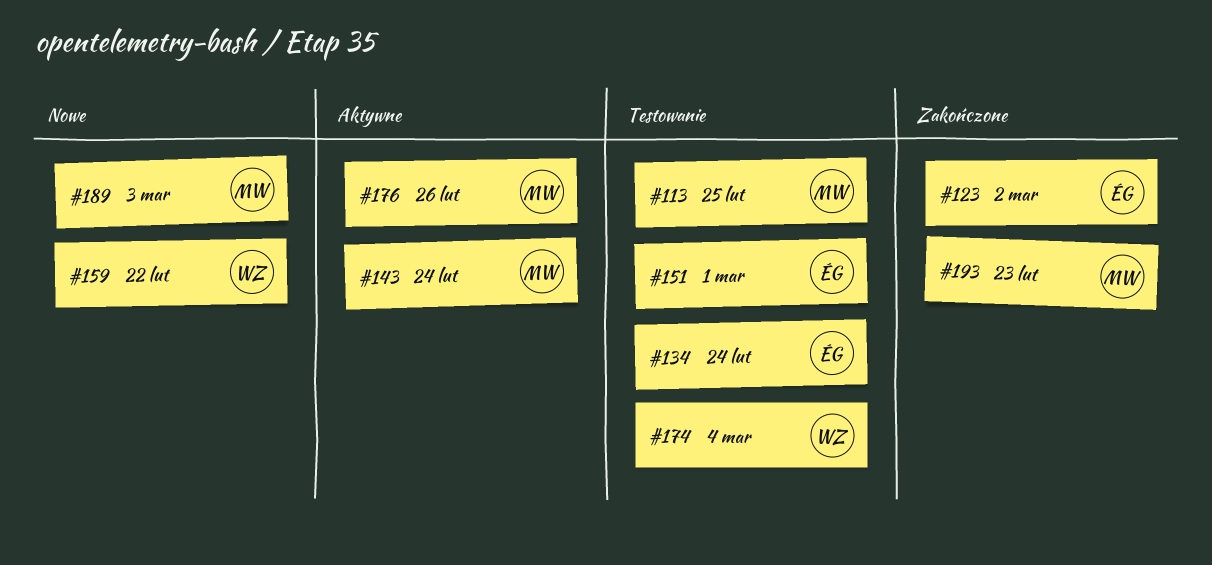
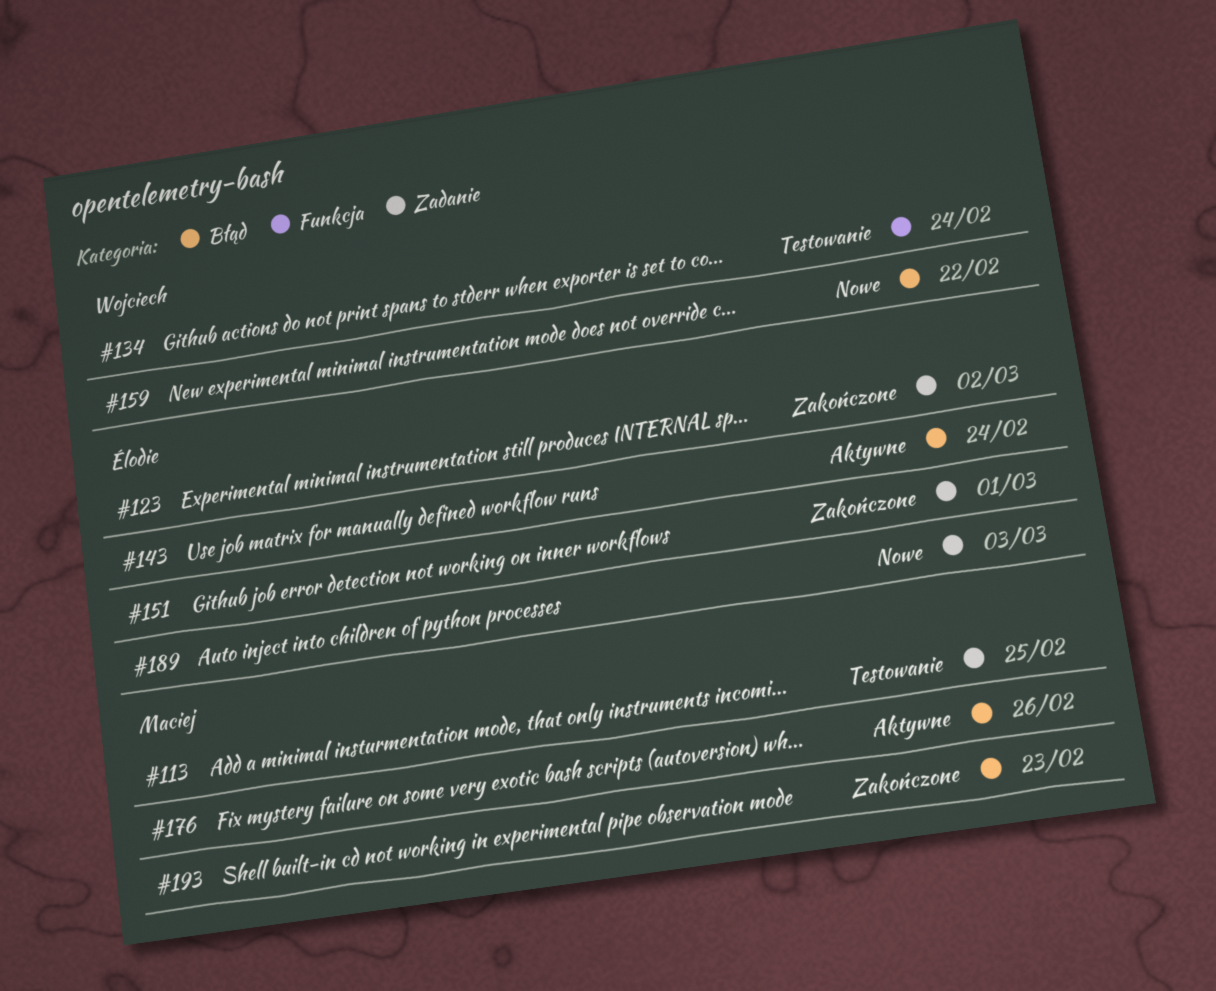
#134, owner: Élodie -> Wojciech
#143, owner: Maciej -> Élodie
#151, status: Testowanie -> Zakończone
#174: present -> none
#189, owner: Maciej -> Élodie

